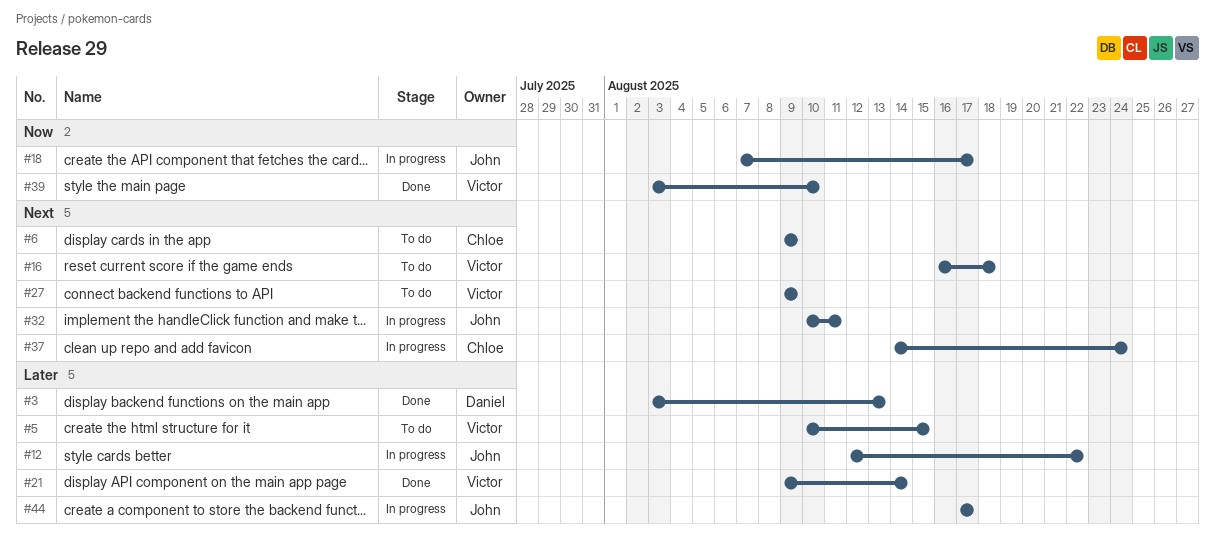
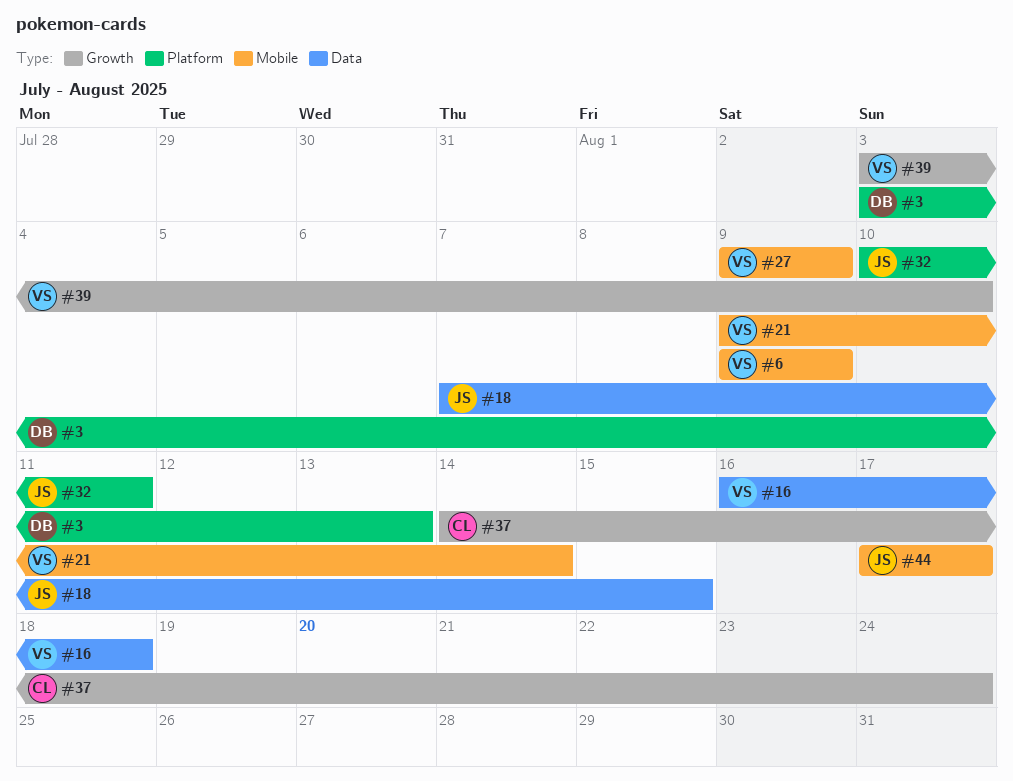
#5: present -> none
#6, owner: Chloe -> Victor
#12: present -> none
#18, due: Aug 17 -> Aug 15

